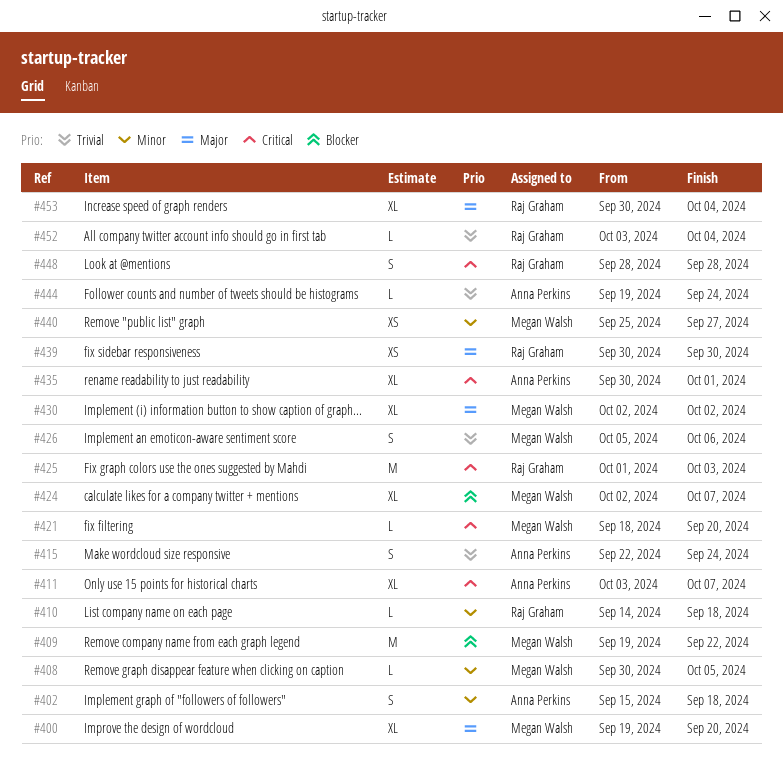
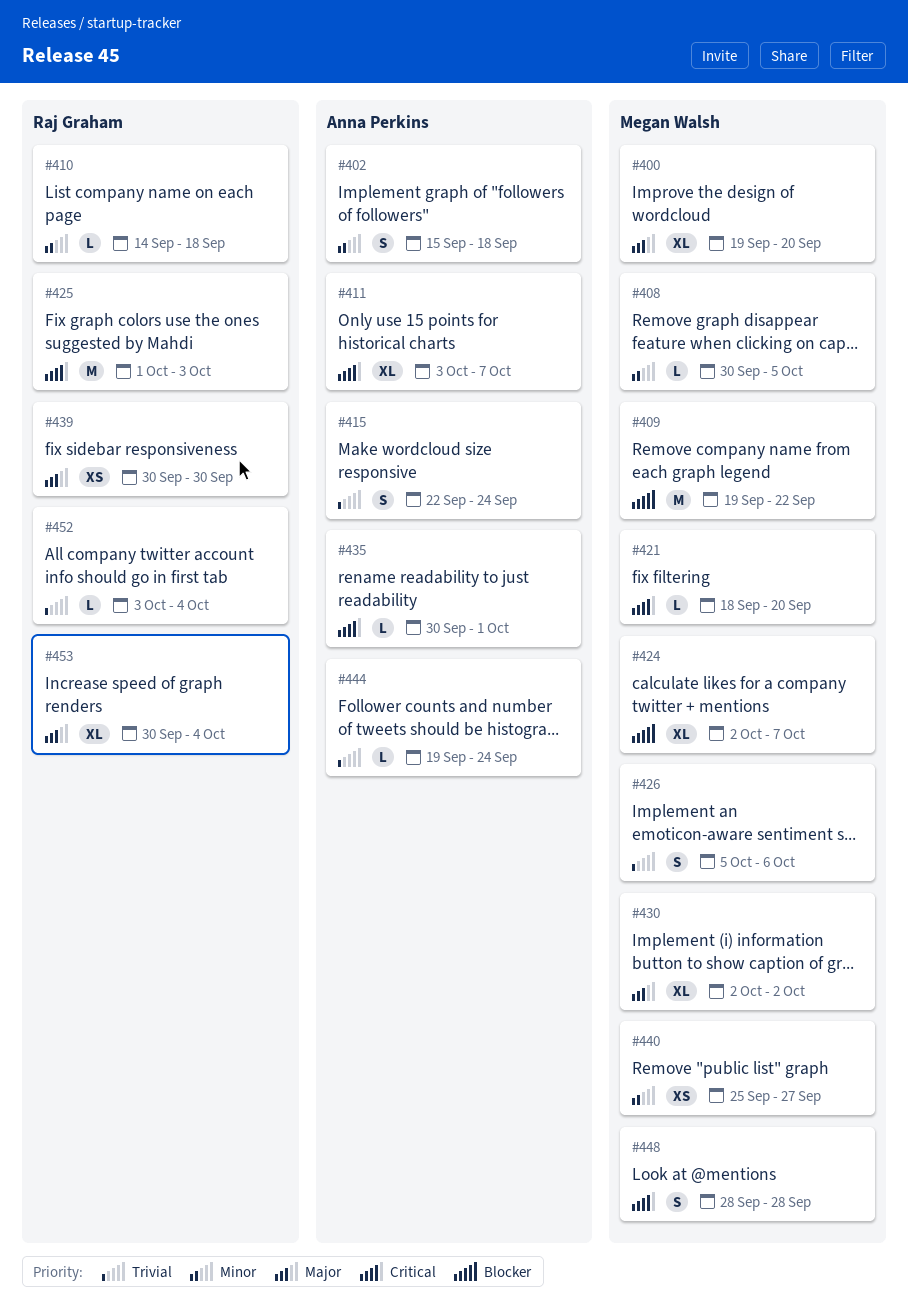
#435, estimate: XL -> L
#448, owner: Raj Graham -> Megan Walsh

